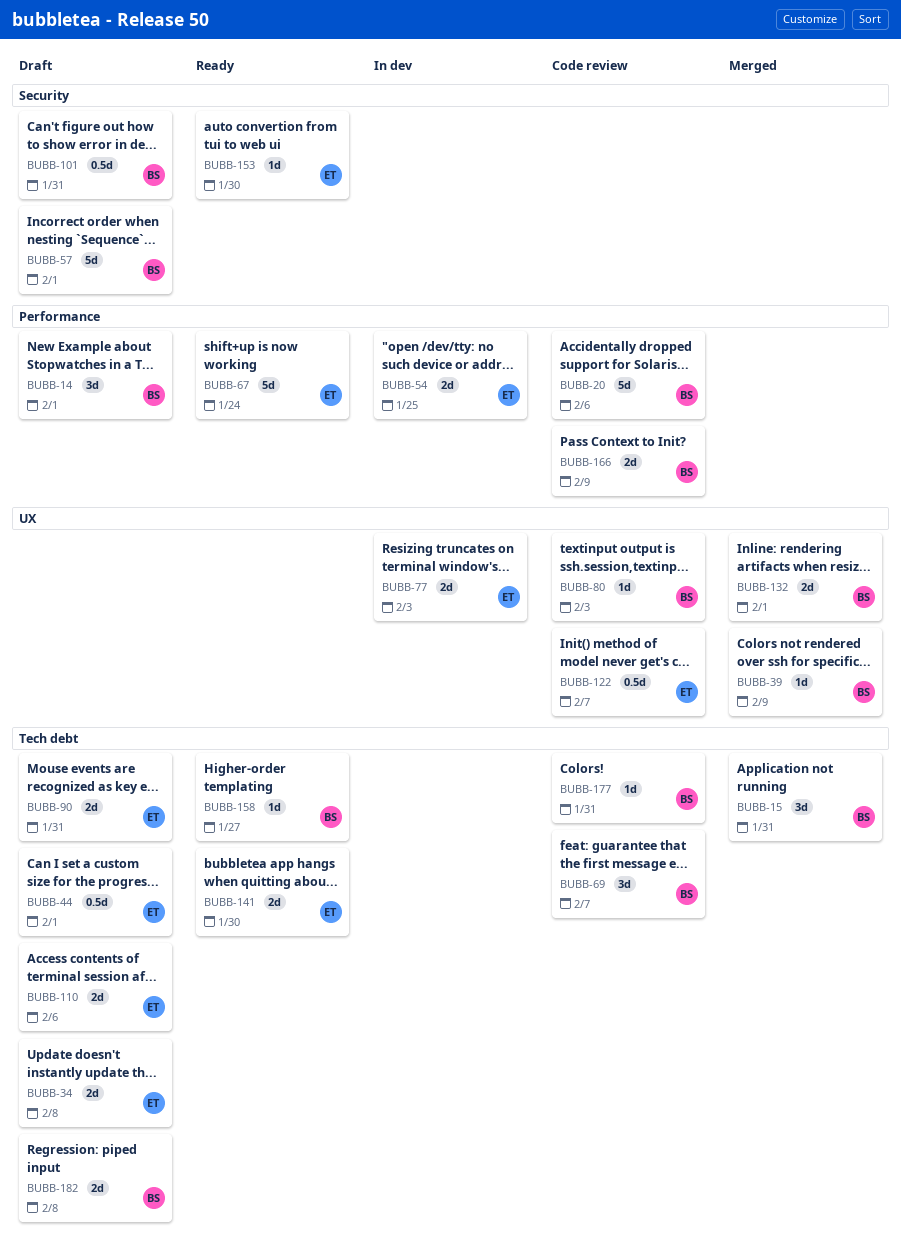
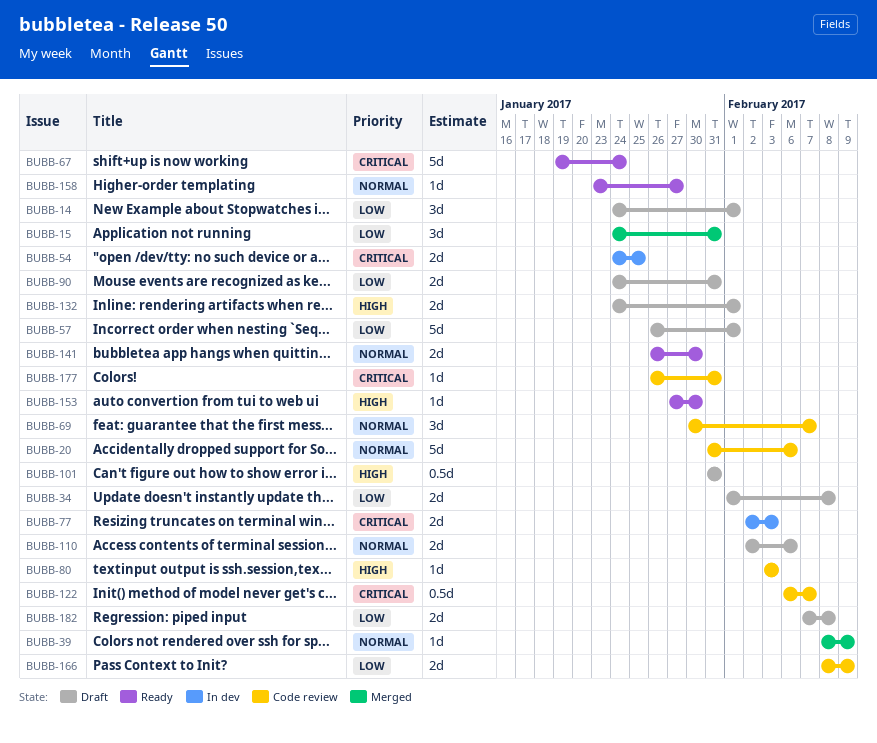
BUBB-44: present -> none
BUBB-132, status: Merged -> Draft

